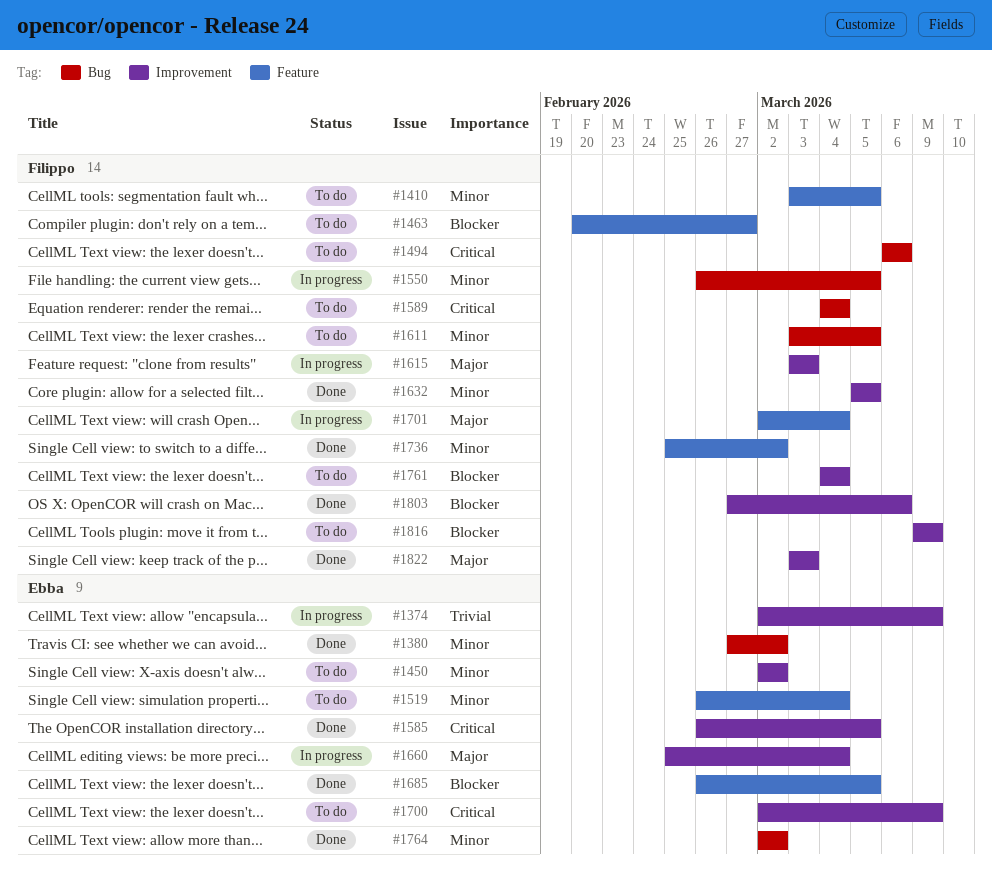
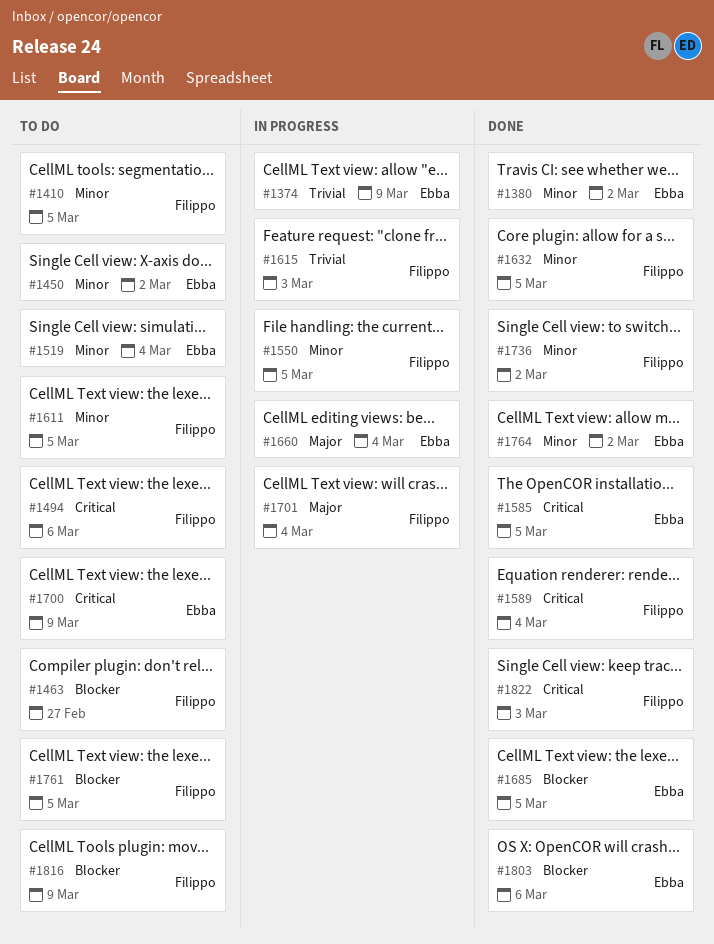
#1589, status: To do -> Done
#1615, priority: Major -> Trivial
#1761, due: Mar 4 -> Mar 5
#1803, owner: Filippo -> Ebba
#1822, priority: Major -> Critical

